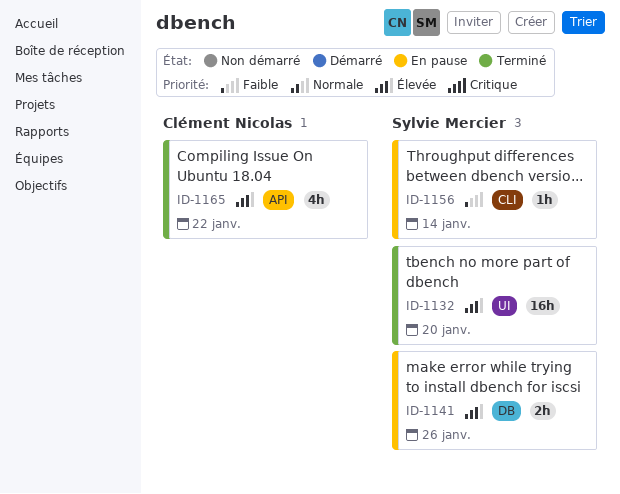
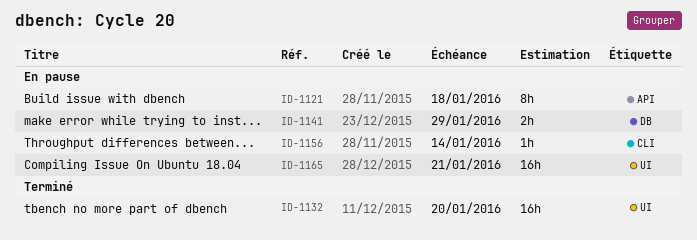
ID-1121: none -> present
ID-1141, due: Jan 26 -> Jan 29
ID-1165, status: Terminé -> En pause
ID-1165, label: API -> UI
ID-1165, estimate: 4h -> 16h
ID-1165, due: Jan 22 -> Jan 21

